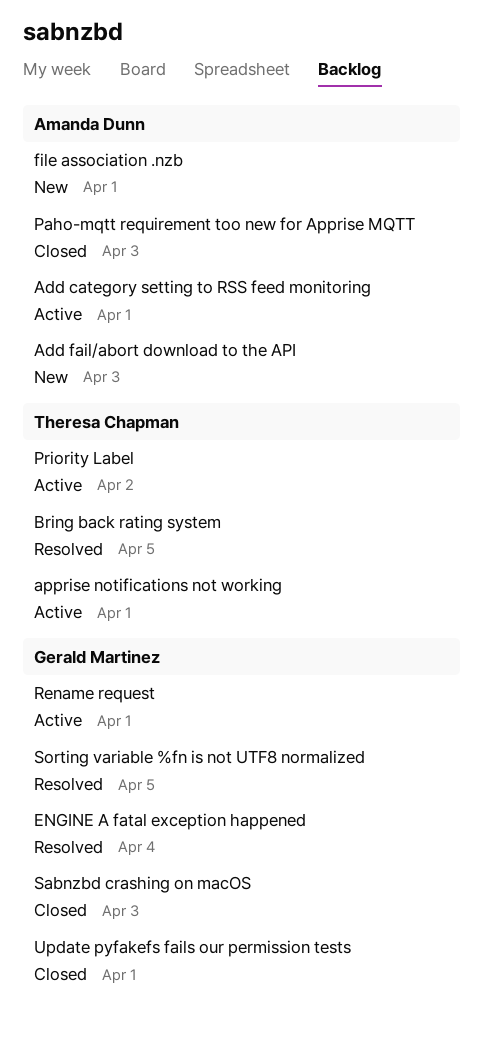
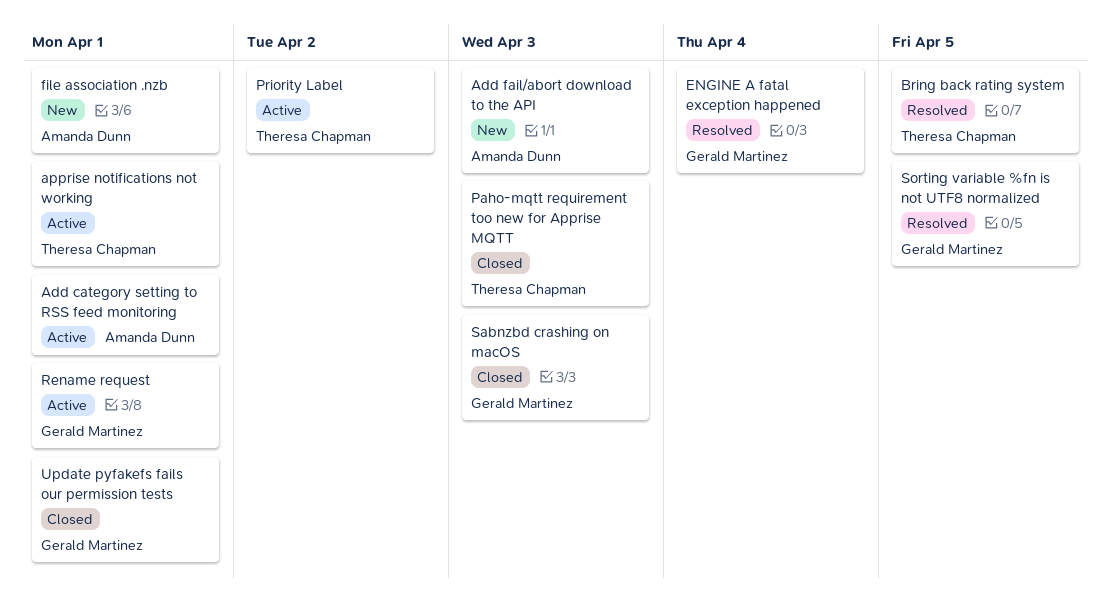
Paho-mqtt requirement too new for Apprise MQTT, owner: Amanda Dunn -> Theresa Chapman

